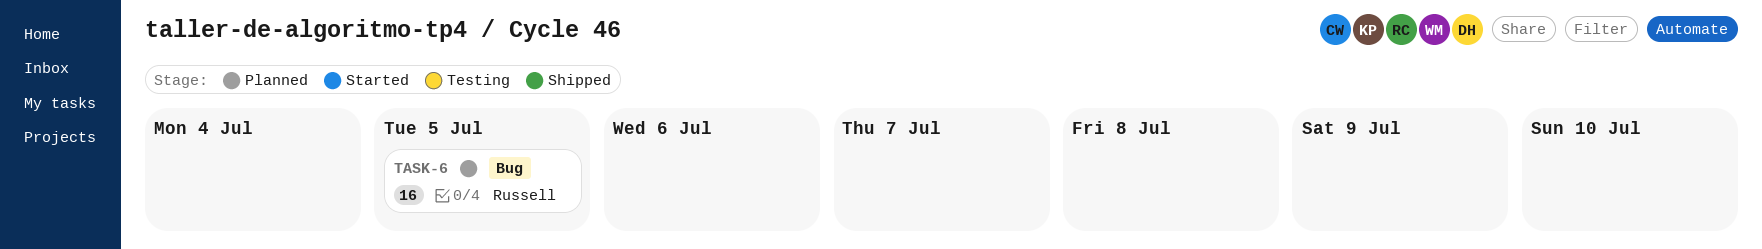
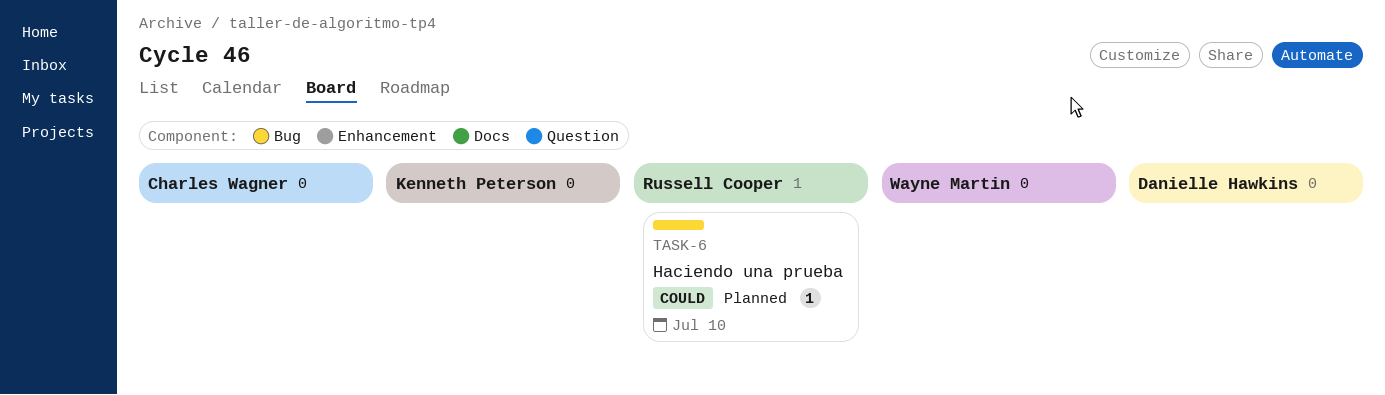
TASK-6, estimate: 16 -> 1
TASK-6, due: Jul 5 -> Jul 10

